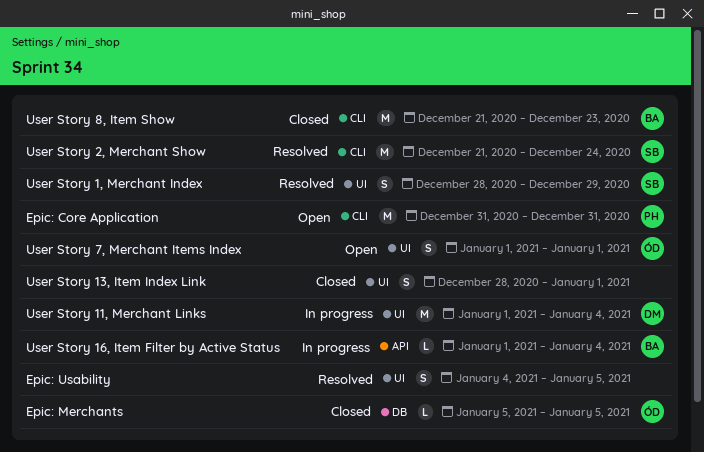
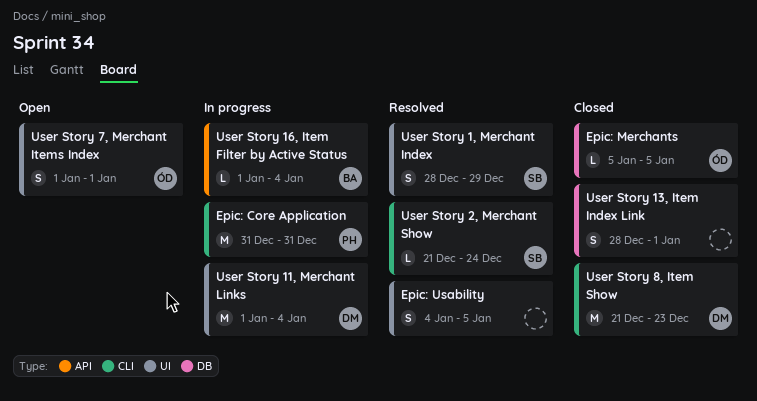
Epic: Core Application, status: Open -> In progress
User Story 13, Item Index Link, label: UI -> DB
User Story 2, Merchant Show, estimate: M -> L
User Story 8, Item Show, owner: BA -> DM

